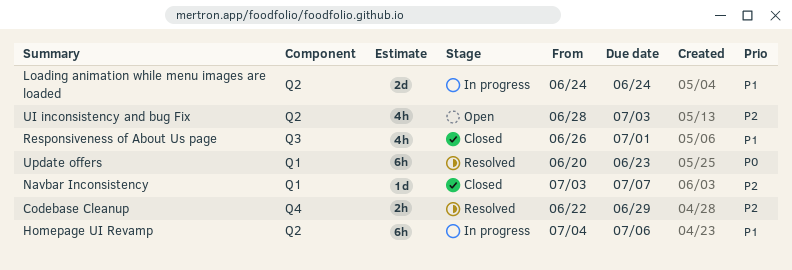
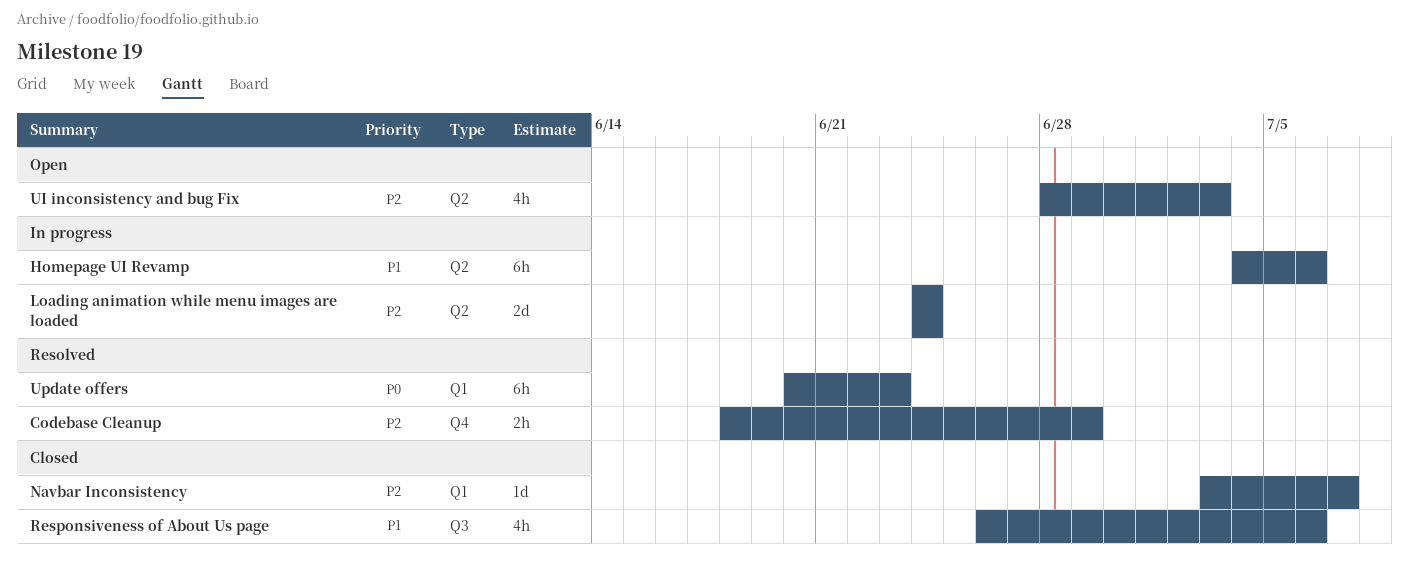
Codebase Cleanup, start: Jun 22 -> Jun 18
Loading animation while menu images are loaded, priority: P1 -> P2
Responsiveness of About Us page, due: Jul 1 -> Jul 6

